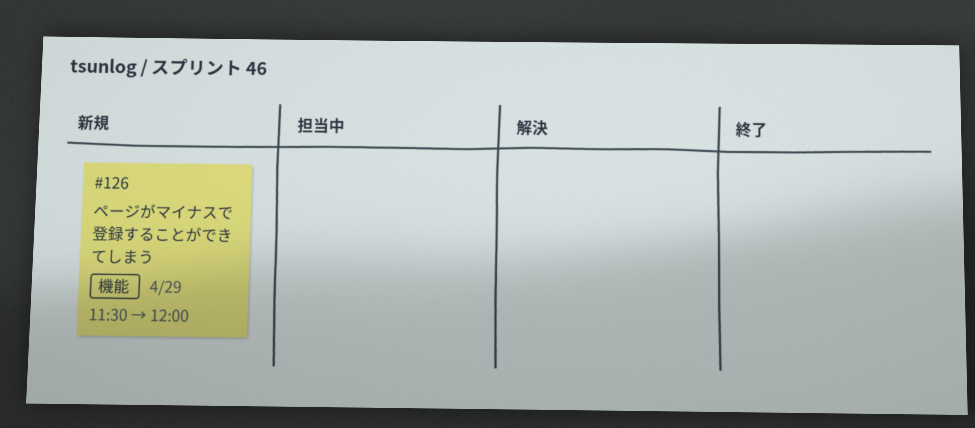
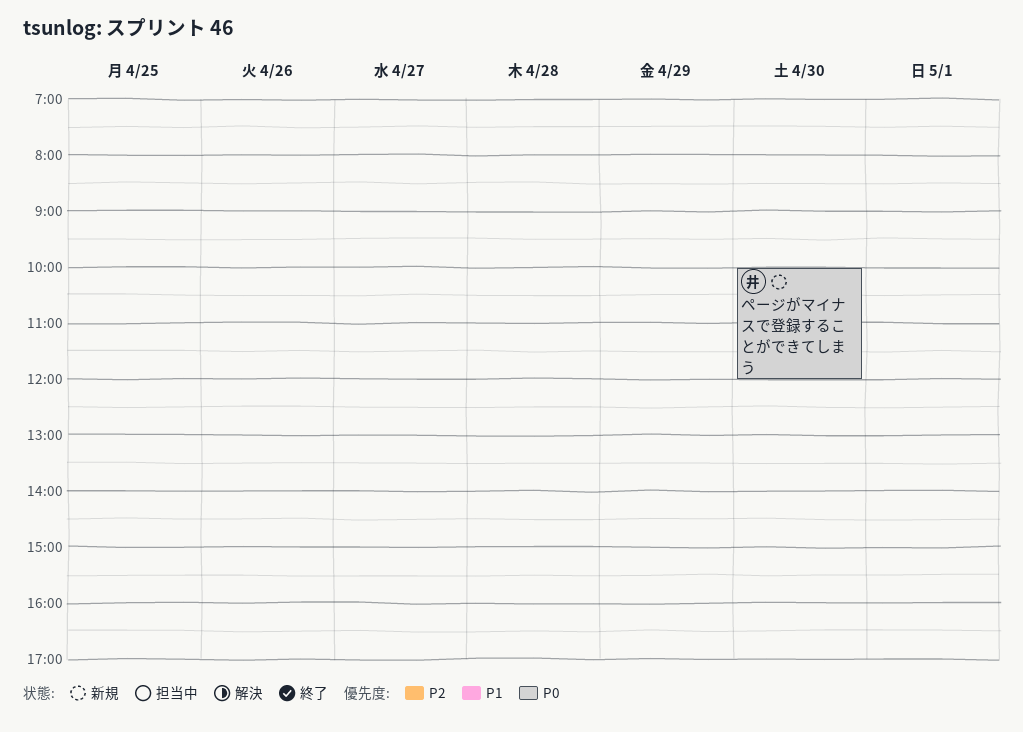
ページがマイナスで登録することができてしまう, day: Apr 29 -> Apr 30
ページがマイナスで登録することができてしまう, begins: 11:30 -> 10:00

